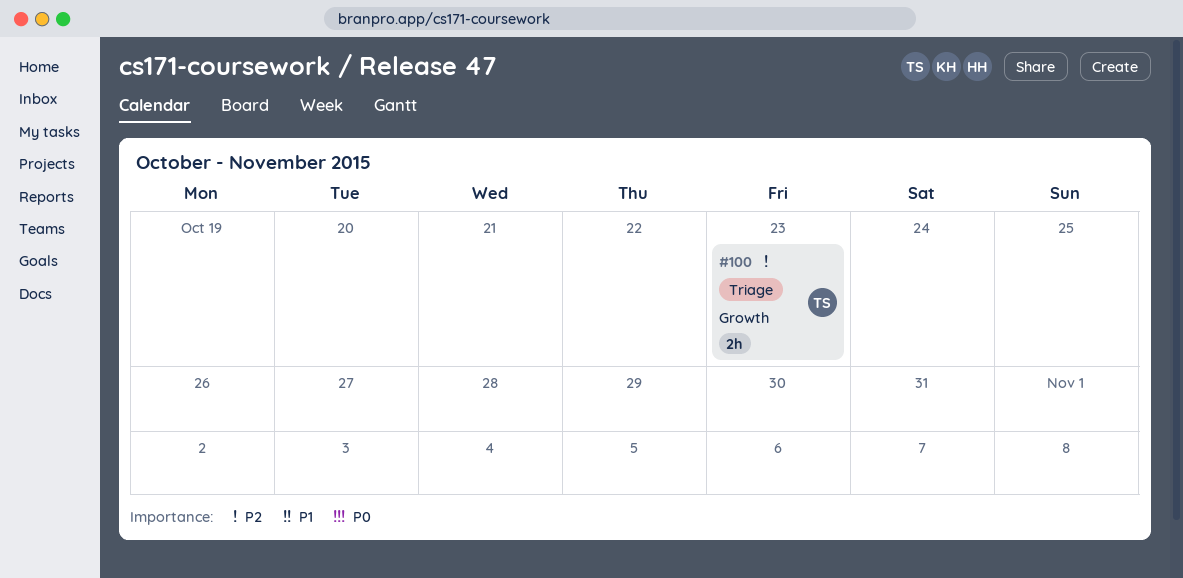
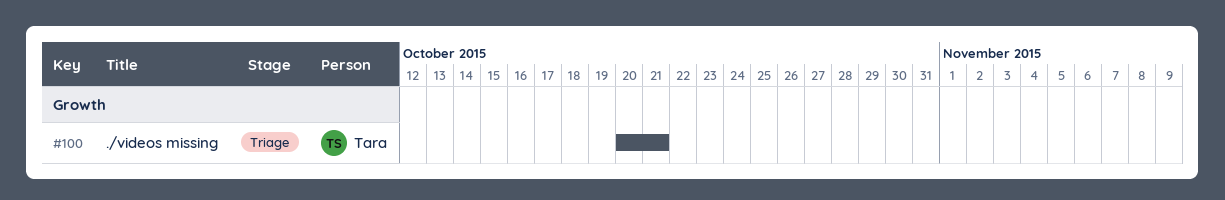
#100, due: Oct 23 -> Oct 21

